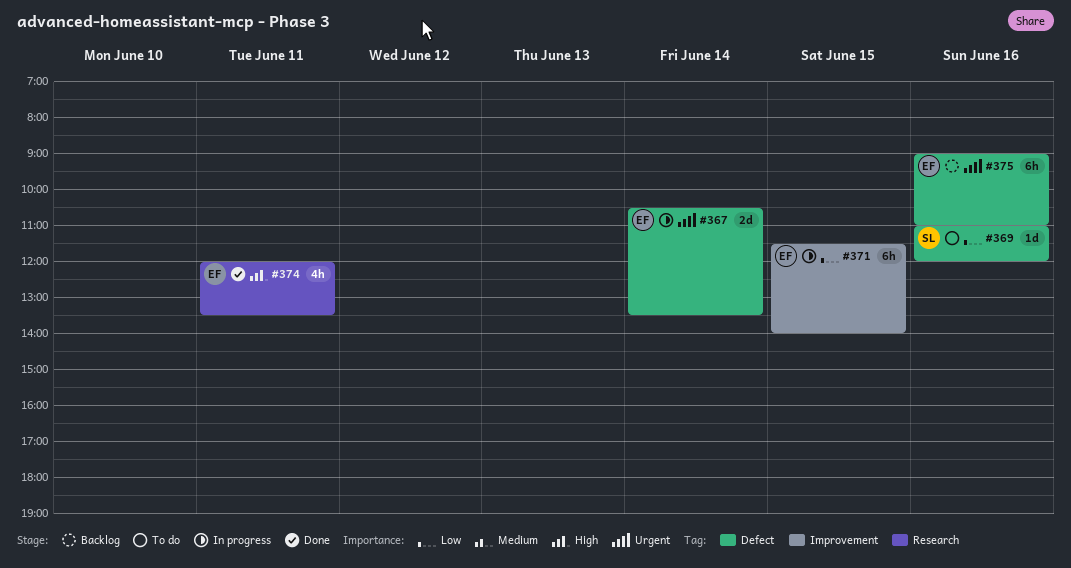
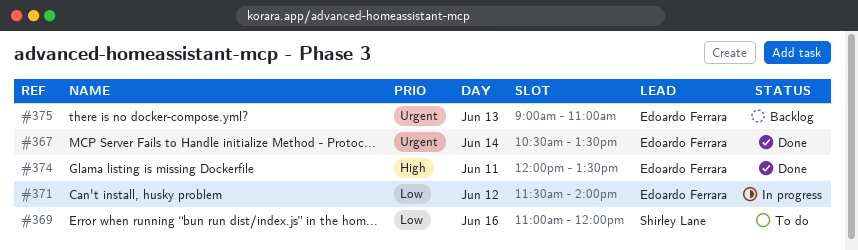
#367, status: In progress -> Done
#371, day: Jun 15 -> Jun 12
#375, day: Jun 16 -> Jun 13

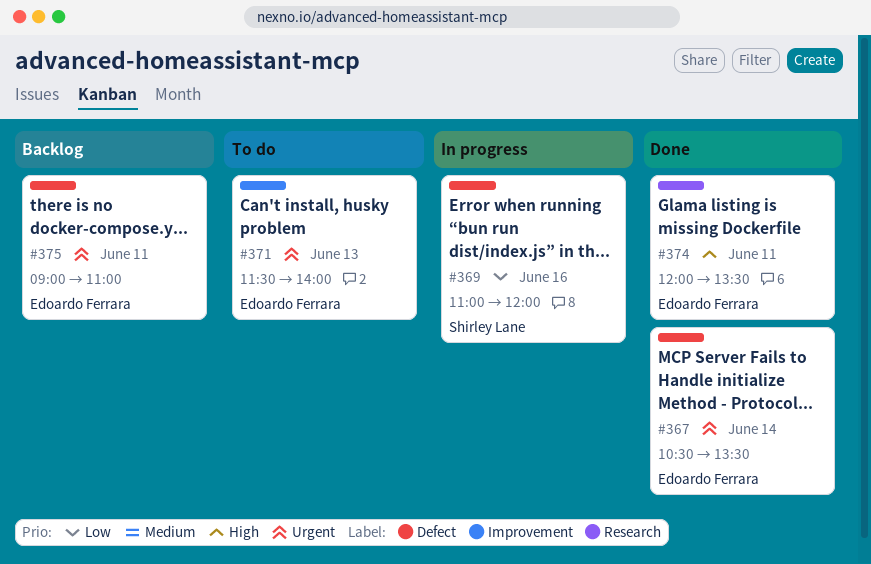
#369, status: To do -> In progress
#371, status: In progress -> To do
#371, priority: Low -> Urgent
#371, day: Jun 12 -> Jun 13
#375, day: Jun 13 -> Jun 11

